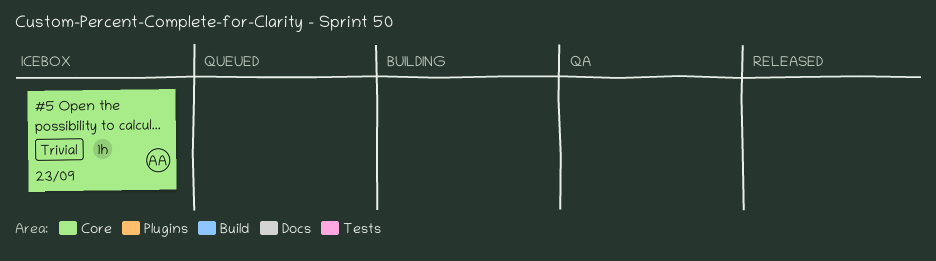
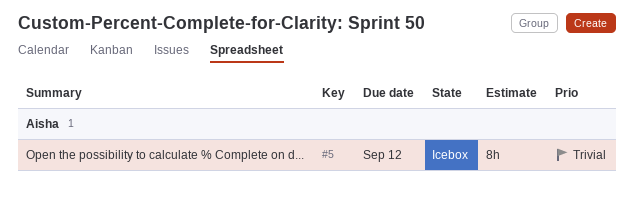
#5, estimate: 1h -> 8h
#5, due: Sep 23 -> Sep 12

